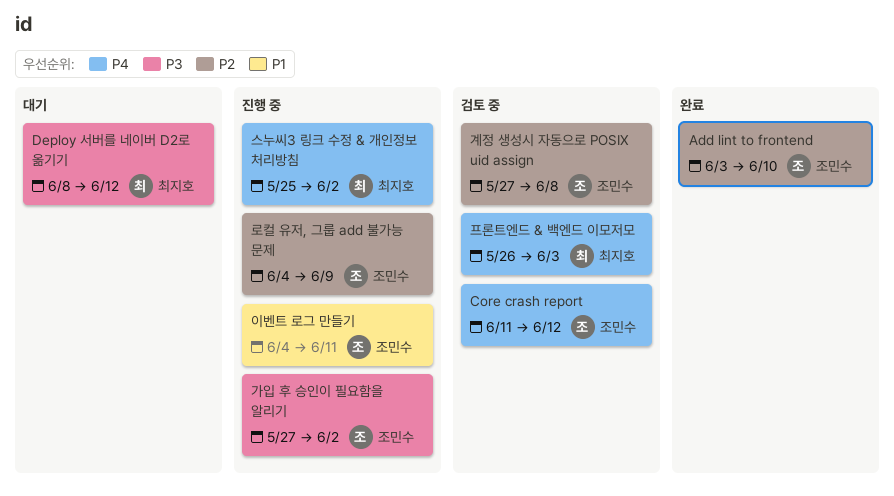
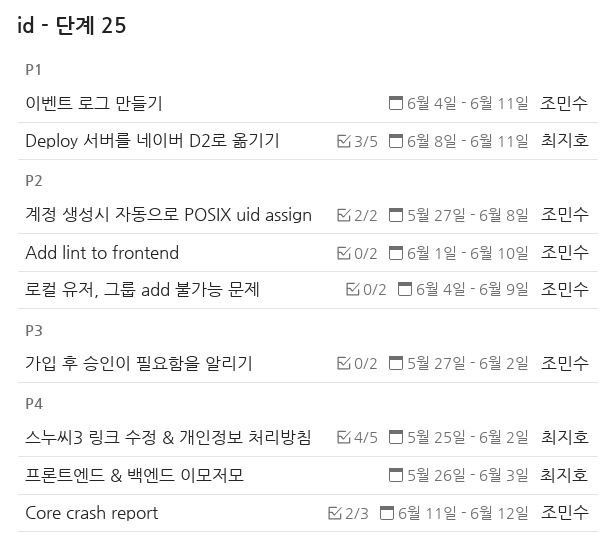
Add lint to frontend, start: Jun 3 -> Jun 1
Deploy 서버를 네이버 D2로 옮기기, priority: P3 -> P1
Deploy 서버를 네이버 D2로 옮기기, due: Jun 12 -> Jun 11

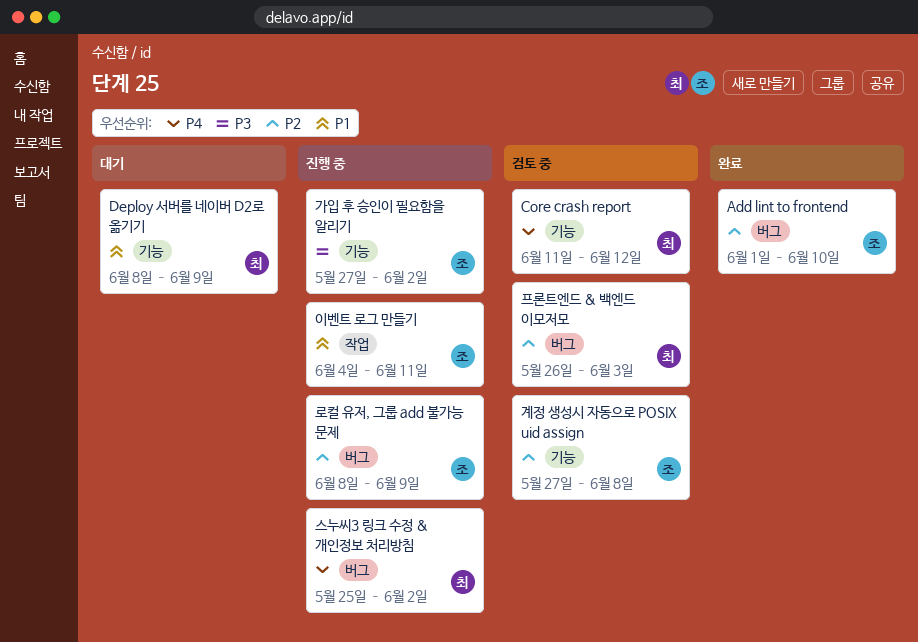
Core crash report, owner: 조민수 -> 최지호
Deploy 서버를 네이버 D2로 옮기기, due: Jun 11 -> Jun 9
로컬 유저, 그룹 add 불가능 문제, start: Jun 4 -> Jun 8
프론트엔드 & 백엔드 이모저모, priority: P4 -> P2

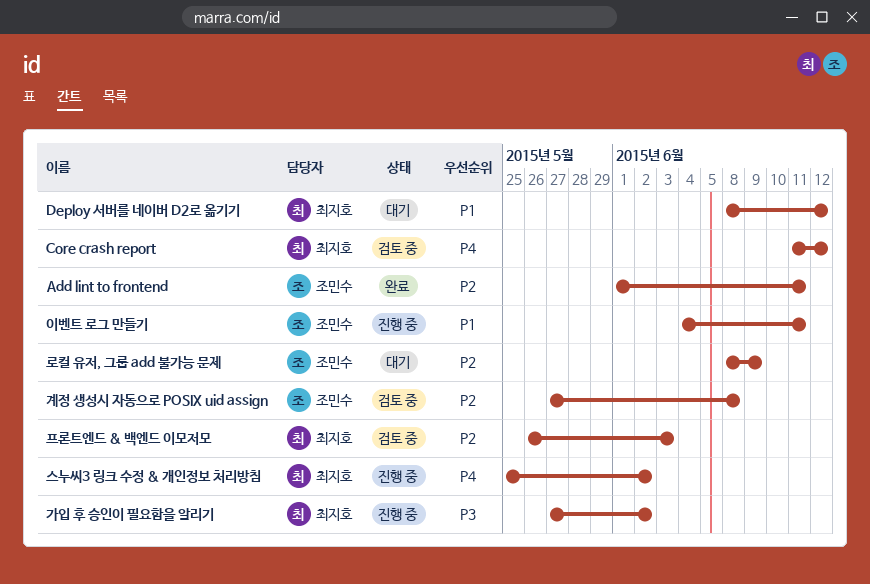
Add lint to frontend, due: Jun 10 -> Jun 11
Deploy 서버를 네이버 D2로 옮기기, due: Jun 9 -> Jun 12
가입 후 승인이 필요함을 알리기, owner: 조민수 -> 최지호
로컬 유저, 그룹 add 불가능 문제, status: 진행 중 -> 대기

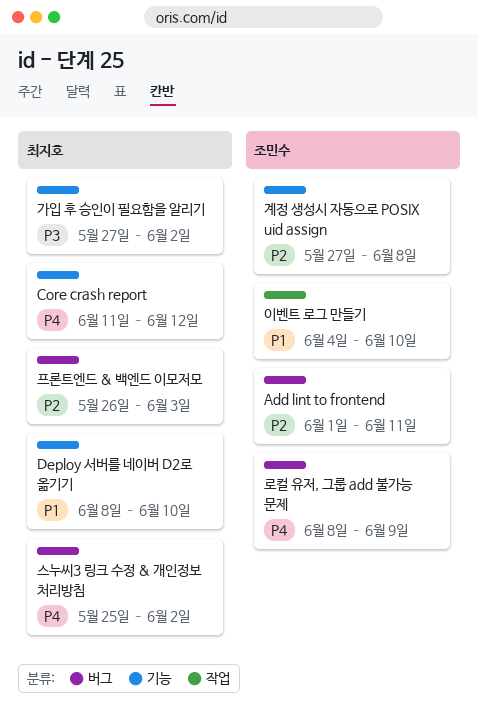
Deploy 서버를 네이버 D2로 옮기기, due: Jun 12 -> Jun 10
로컬 유저, 그룹 add 불가능 문제, priority: P2 -> P4
이벤트 로그 만들기, due: Jun 11 -> Jun 10

